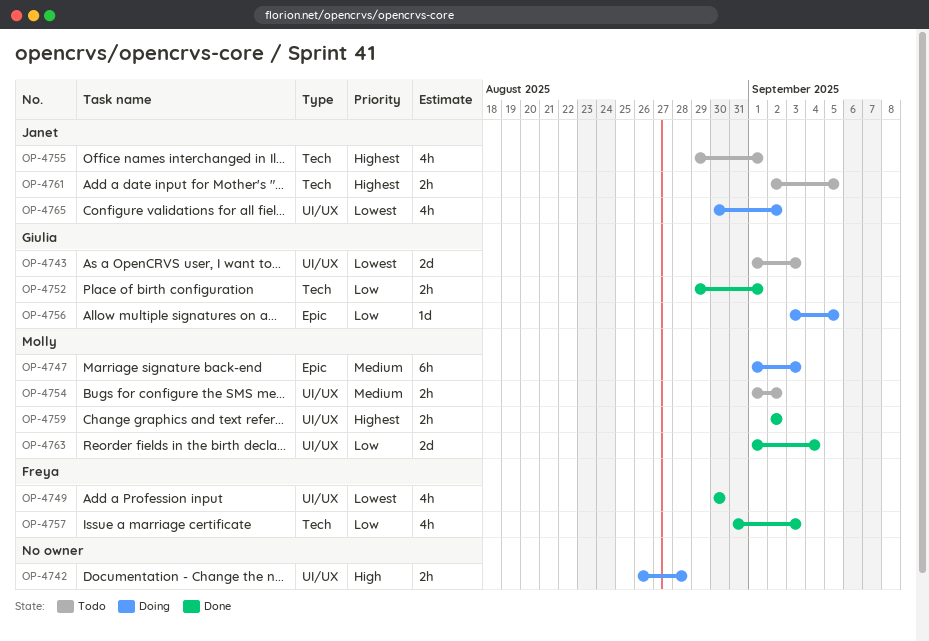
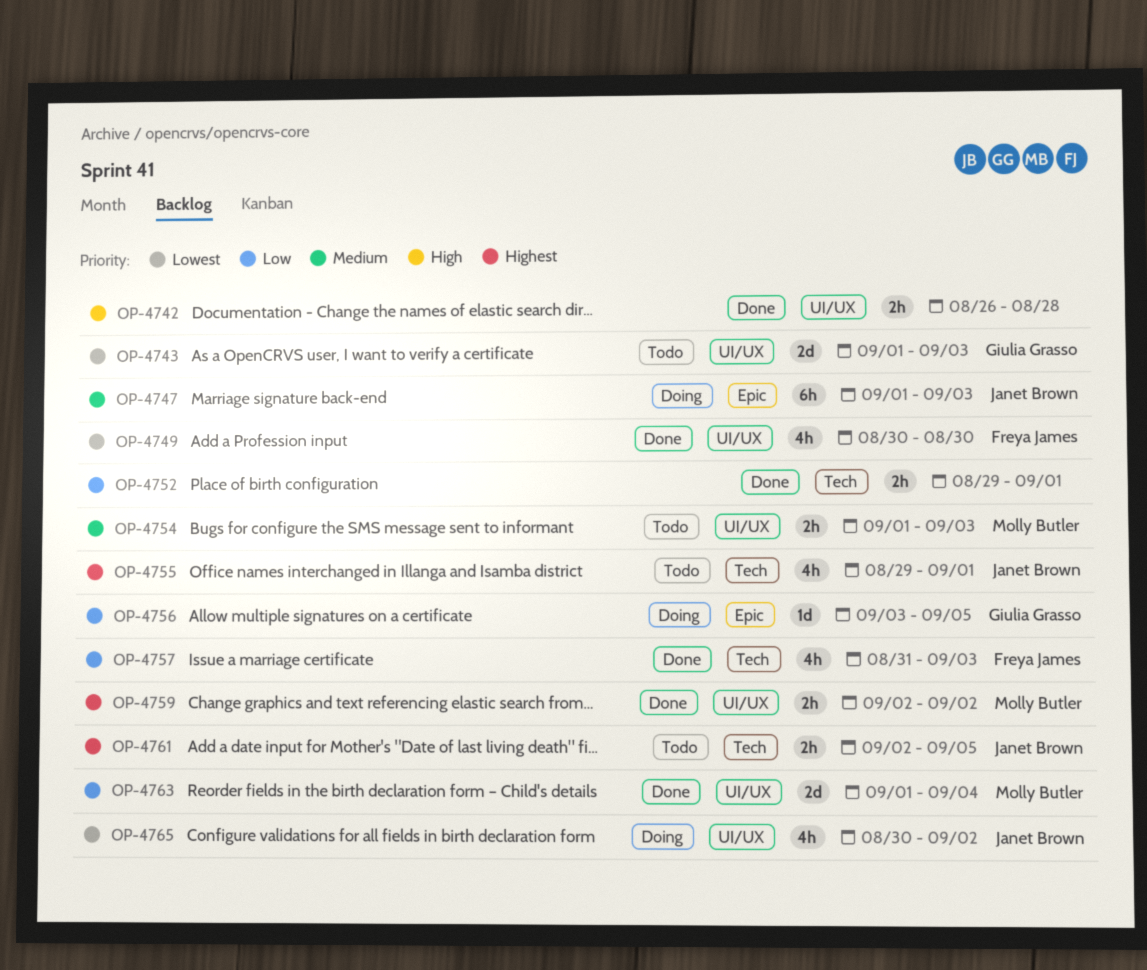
OP-4742, status: Doing -> Done
OP-4747, owner: Molly Butler -> Janet Brown
OP-4752, owner: Giulia Grasso -> none
OP-4754, due: Sep 2 -> Sep 3

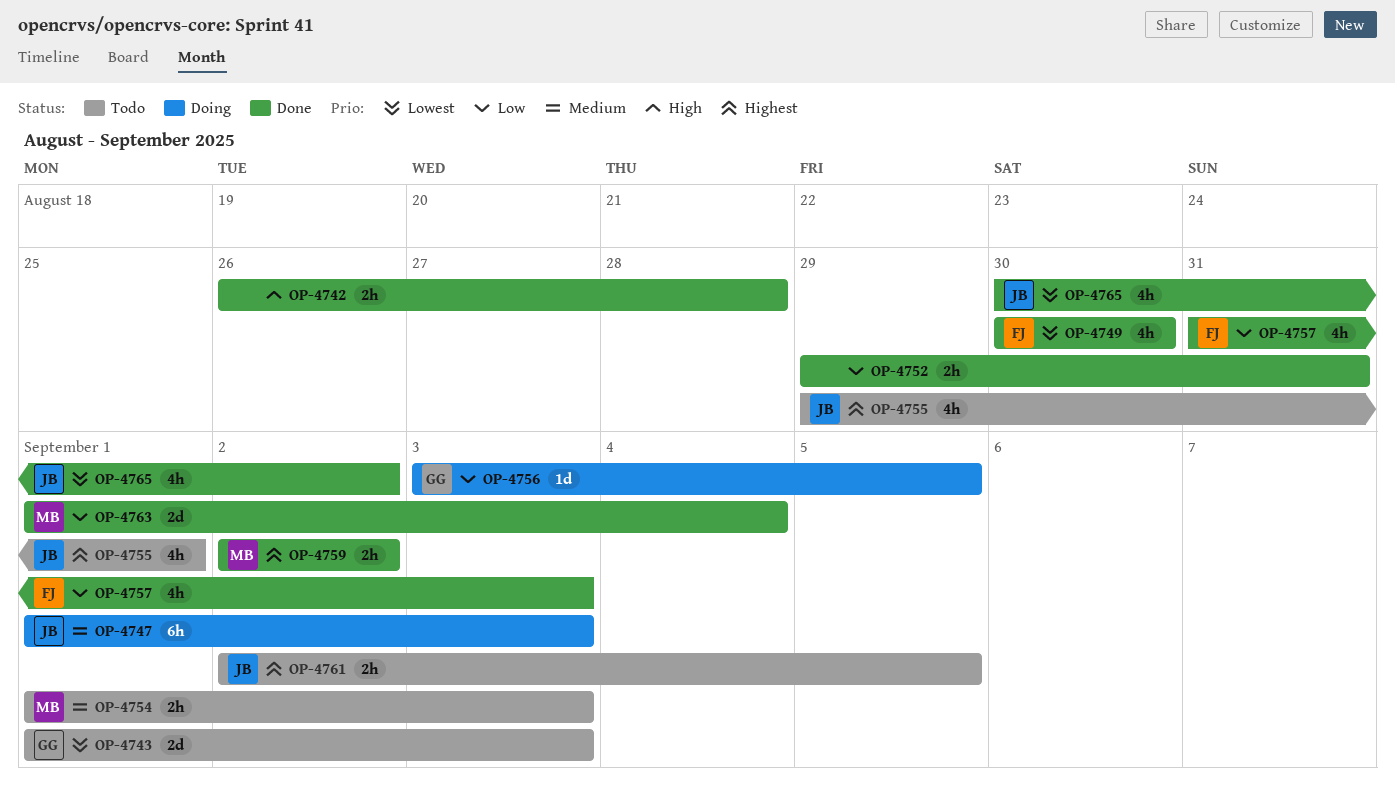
OP-4752, due: Sep 1 -> Aug 31
OP-4765, status: Doing -> Done

